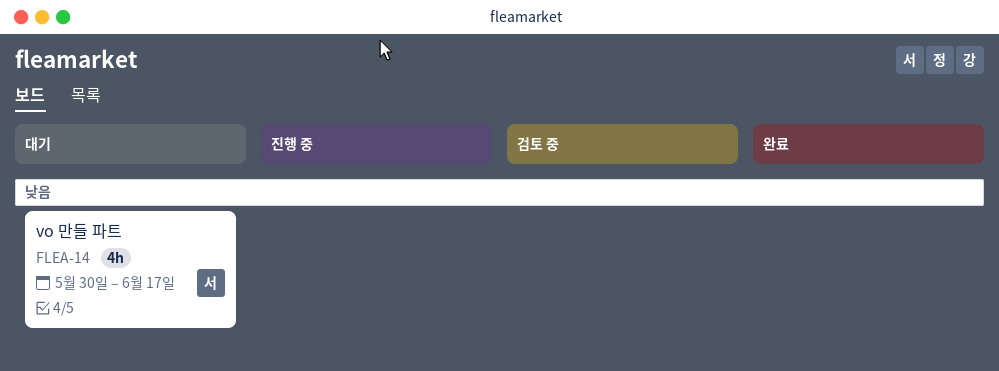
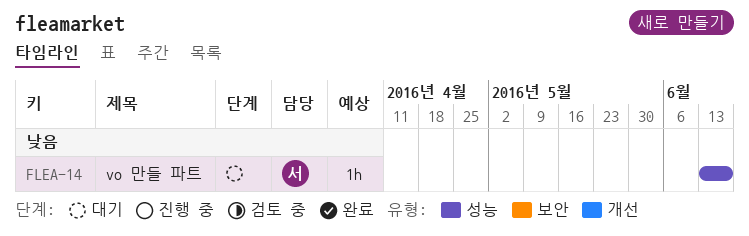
FLEA-14, estimate: 4h -> 1h
FLEA-14, start: May 30 -> Jun 13

